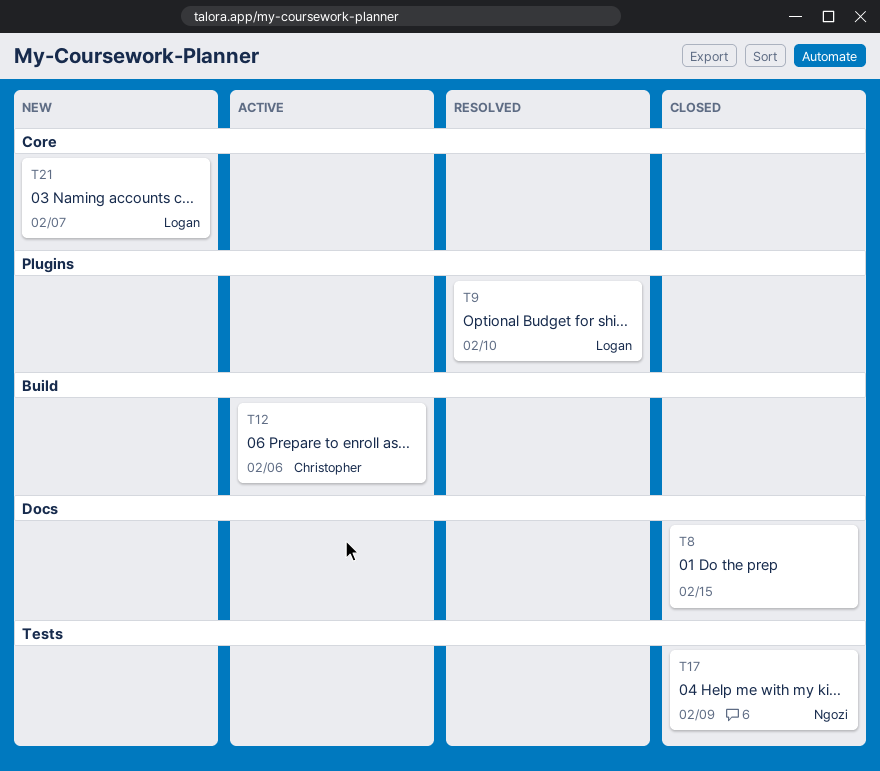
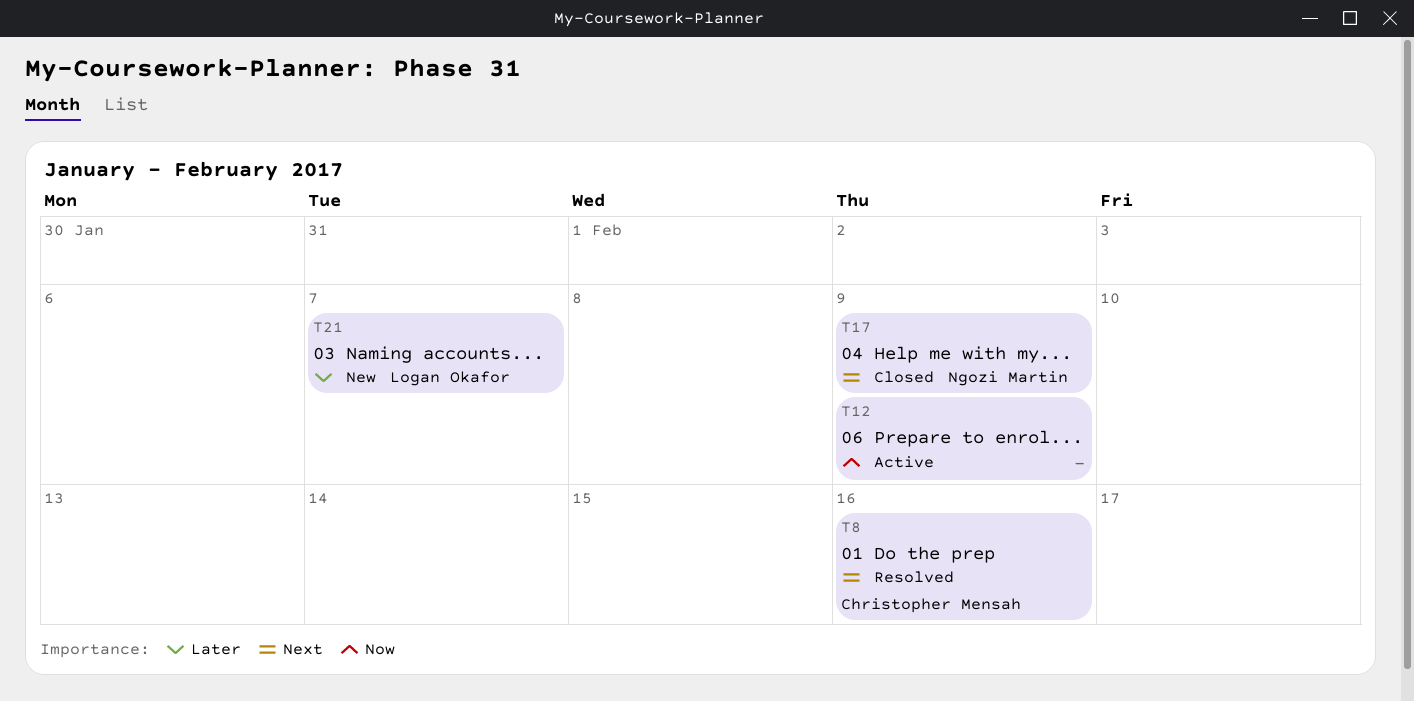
T8, status: Closed -> Resolved
T8, owner: none -> Christopher Mensah
T8, due: Feb 15 -> Feb 16
T9: present -> none
T12, owner: Christopher Mensah -> none
T12, due: Feb 6 -> Feb 9

